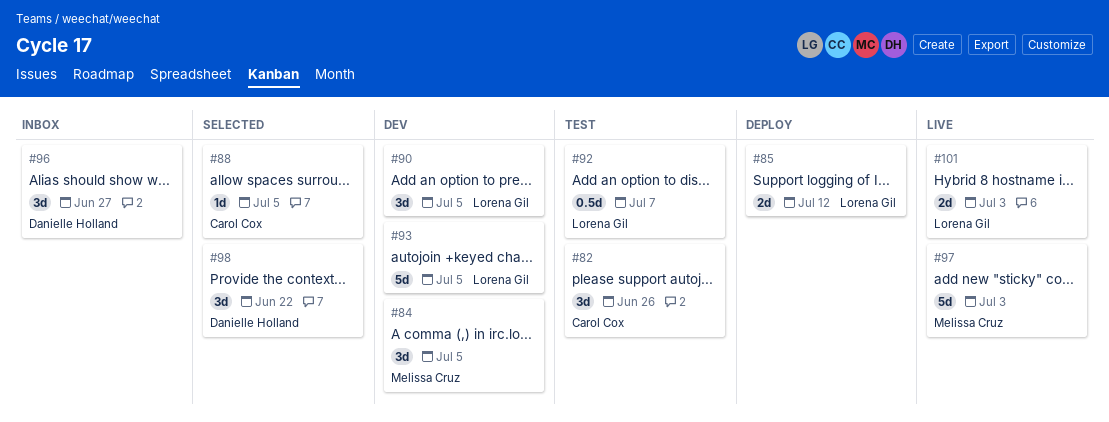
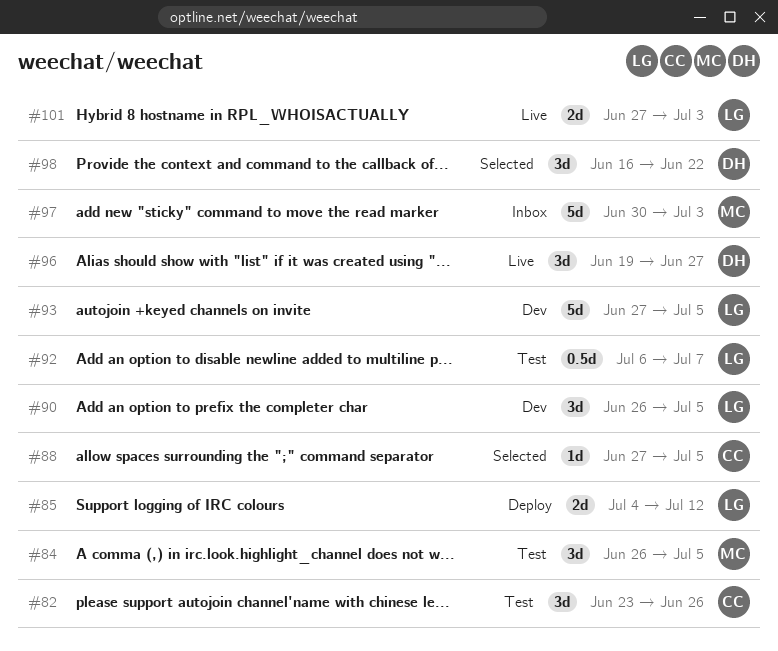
#84, status: Dev -> Test
#96, status: Inbox -> Live
#97, status: Live -> Inbox

